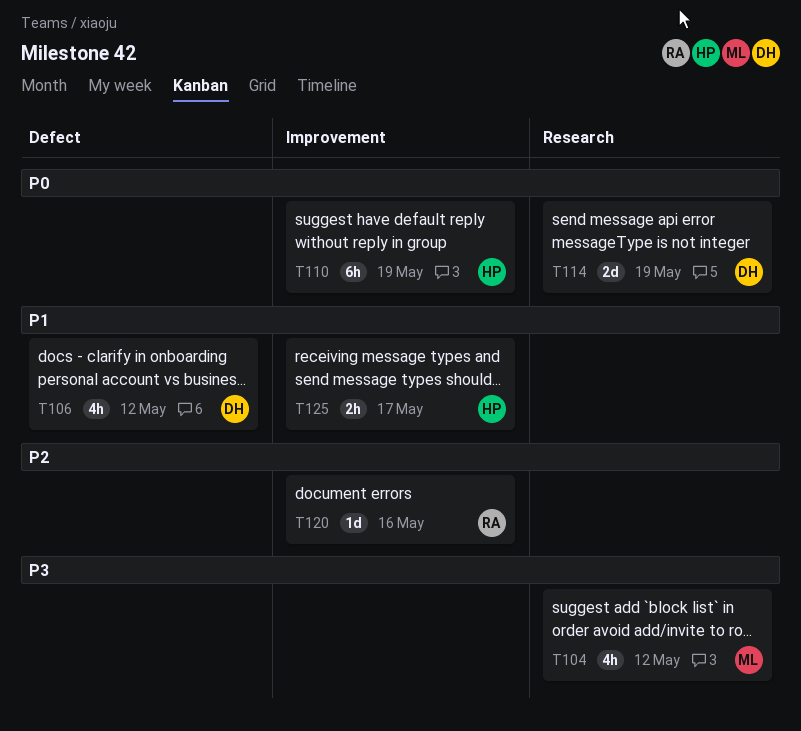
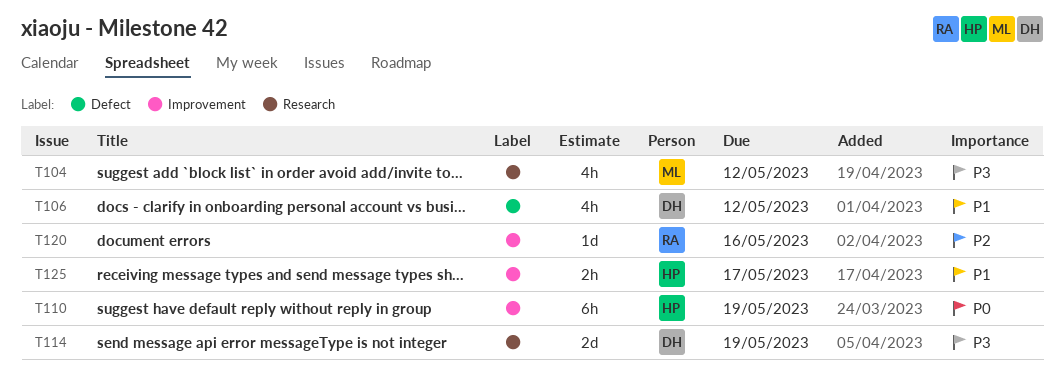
T114, priority: P0 -> P3

